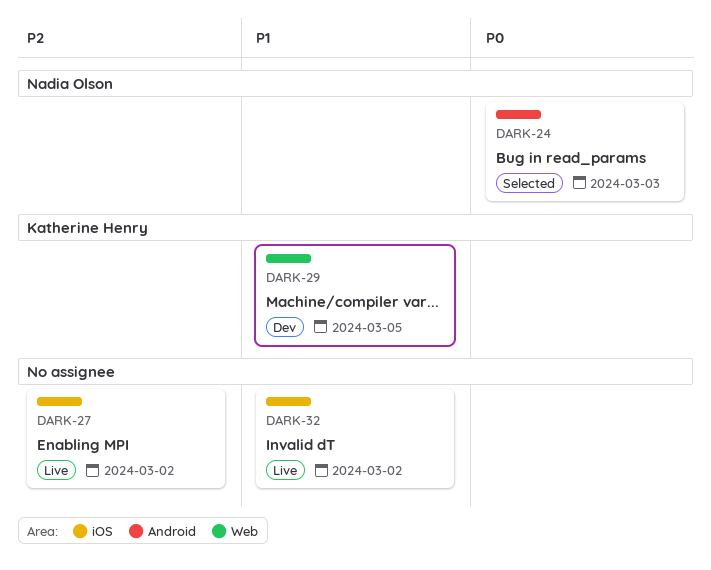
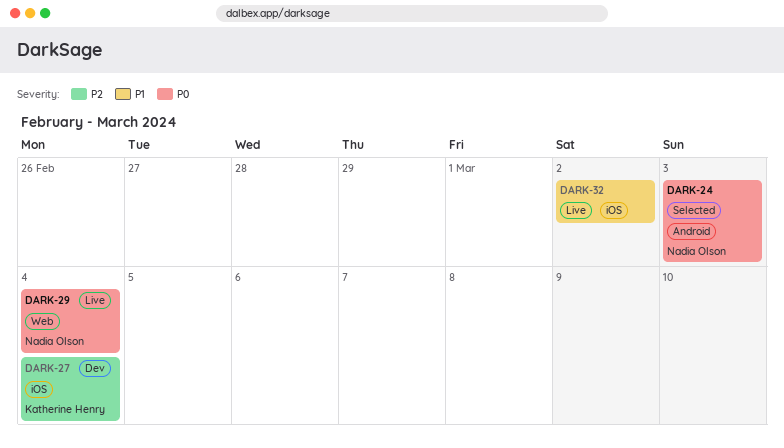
DARK-27, status: Live -> Dev
DARK-27, owner: none -> Katherine Henry
DARK-27, due: Mar 2 -> Mar 4
DARK-29, status: Dev -> Live
DARK-29, owner: Katherine Henry -> Nadia Olson
DARK-29, priority: P1 -> P0
DARK-29, due: Mar 5 -> Mar 4

